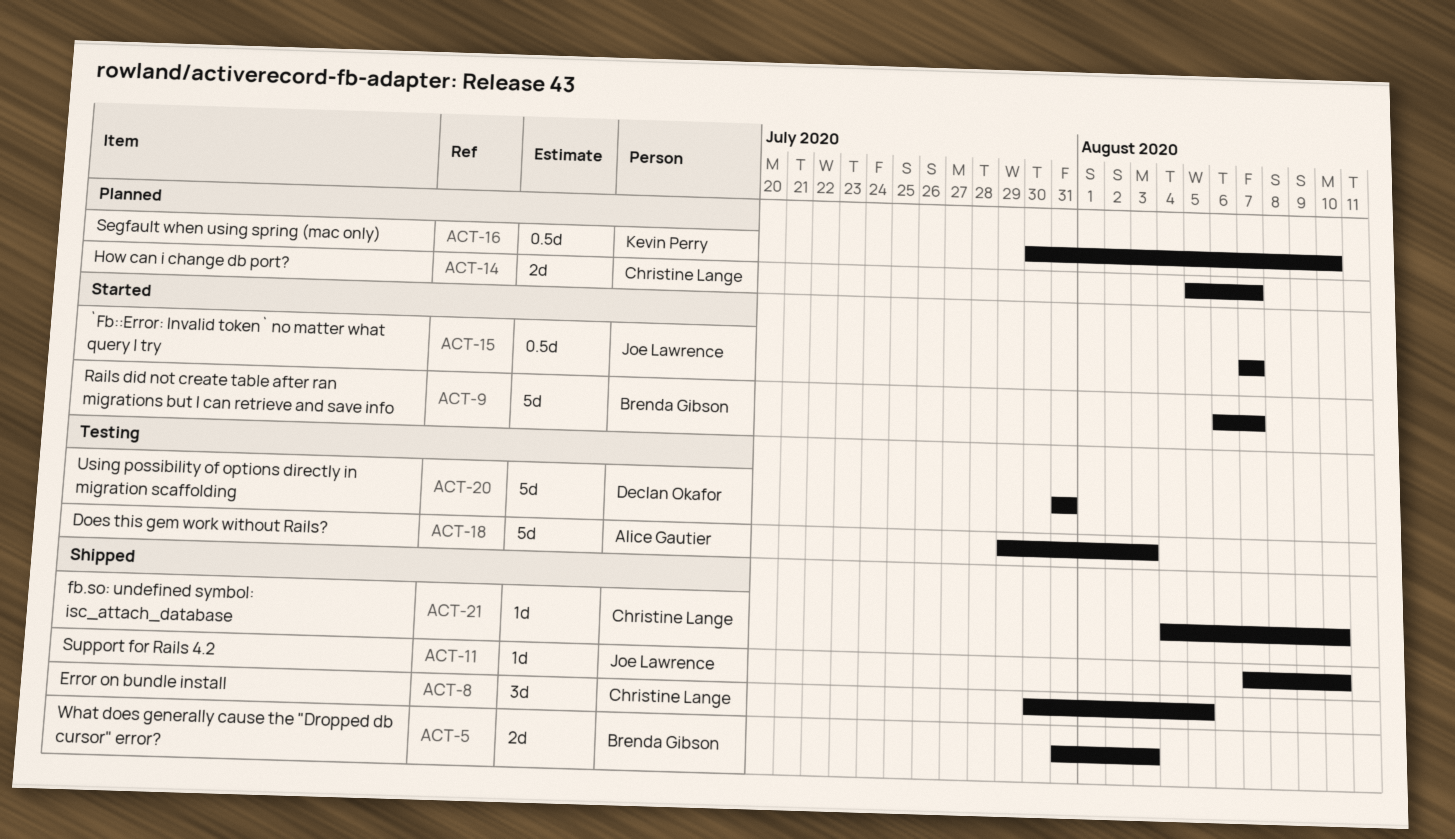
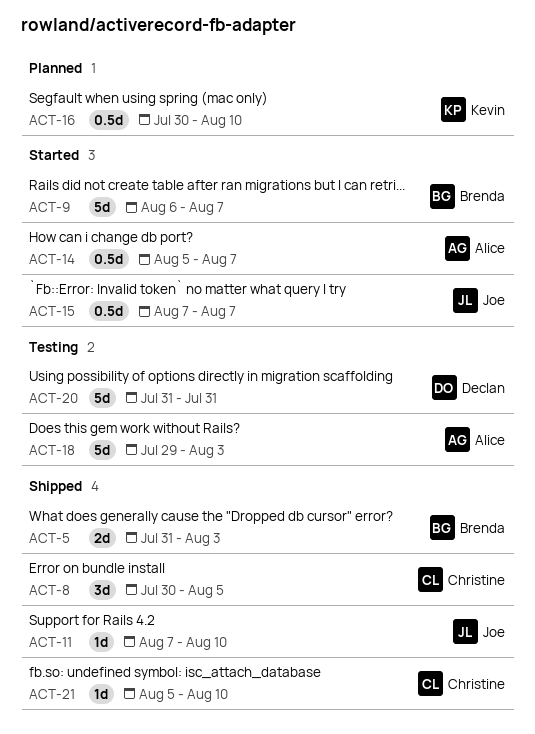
ACT-14, status: Planned -> Started
ACT-14, owner: Christine Lange -> Alice Gautier
ACT-14, estimate: 2d -> 0.5d
ACT-21, start: Aug 4 -> Aug 5

